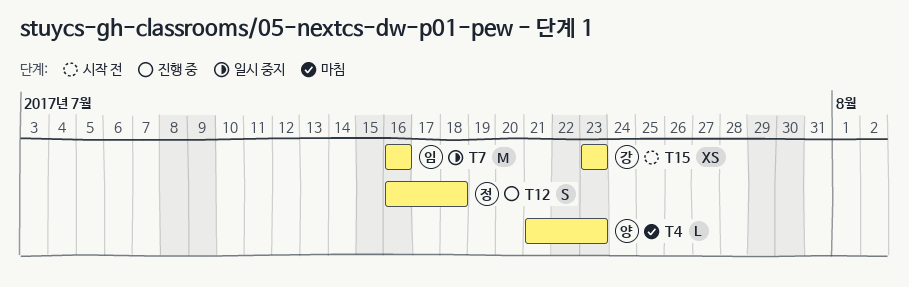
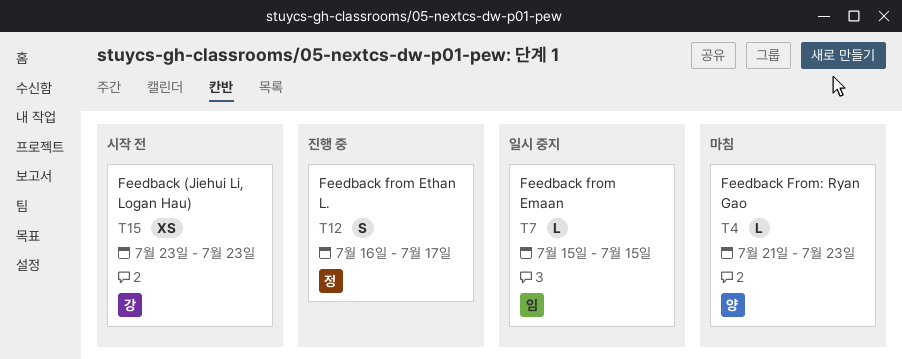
T7, estimate: M -> L
T7, start: Jul 16 -> Jul 15
T7, due: Jul 16 -> Jul 15
T12, due: Jul 18 -> Jul 17

